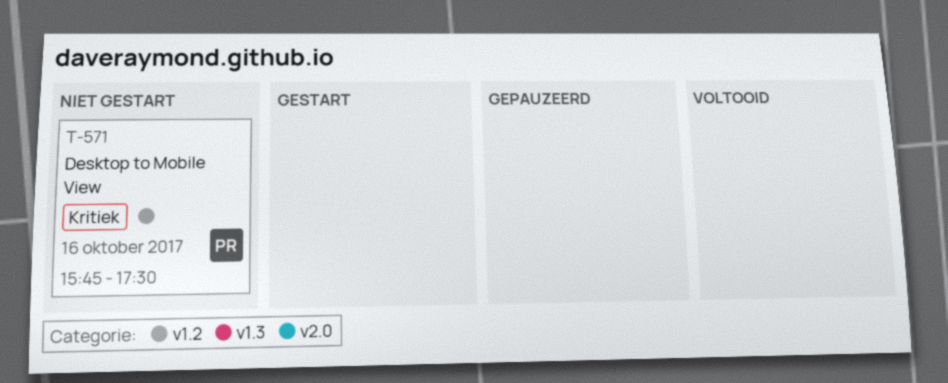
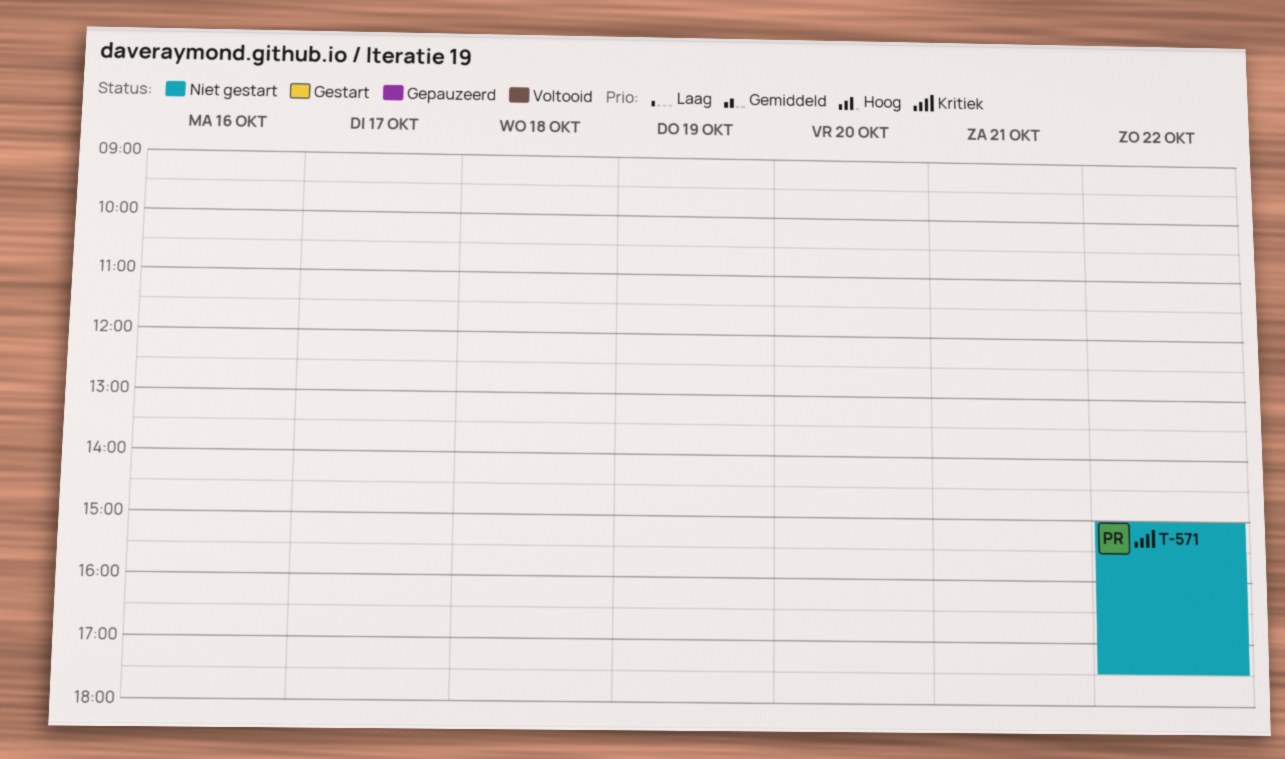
T-571, day: Oct 16 -> Oct 22
T-571, begins: 15:45 -> 15:00

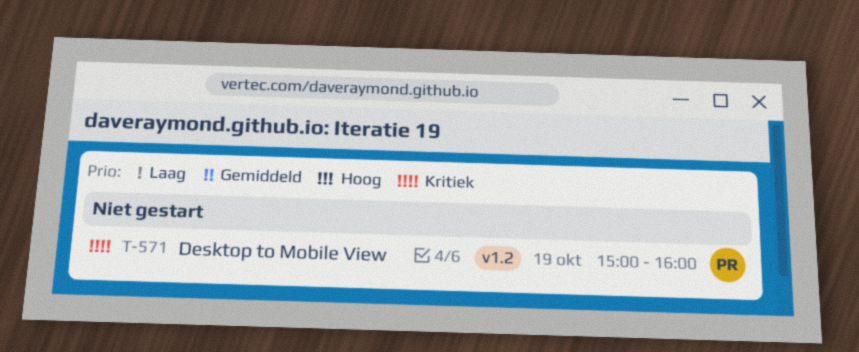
T-571, day: Oct 22 -> Oct 19
T-571, ends: 17:30 -> 16:00

